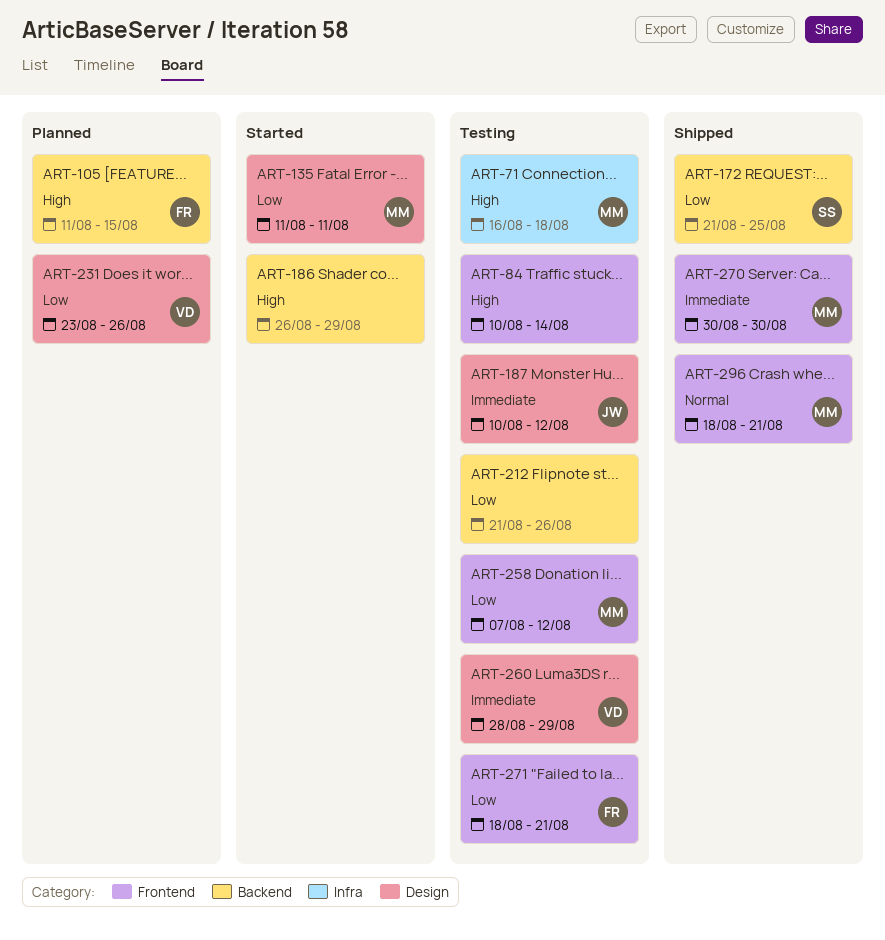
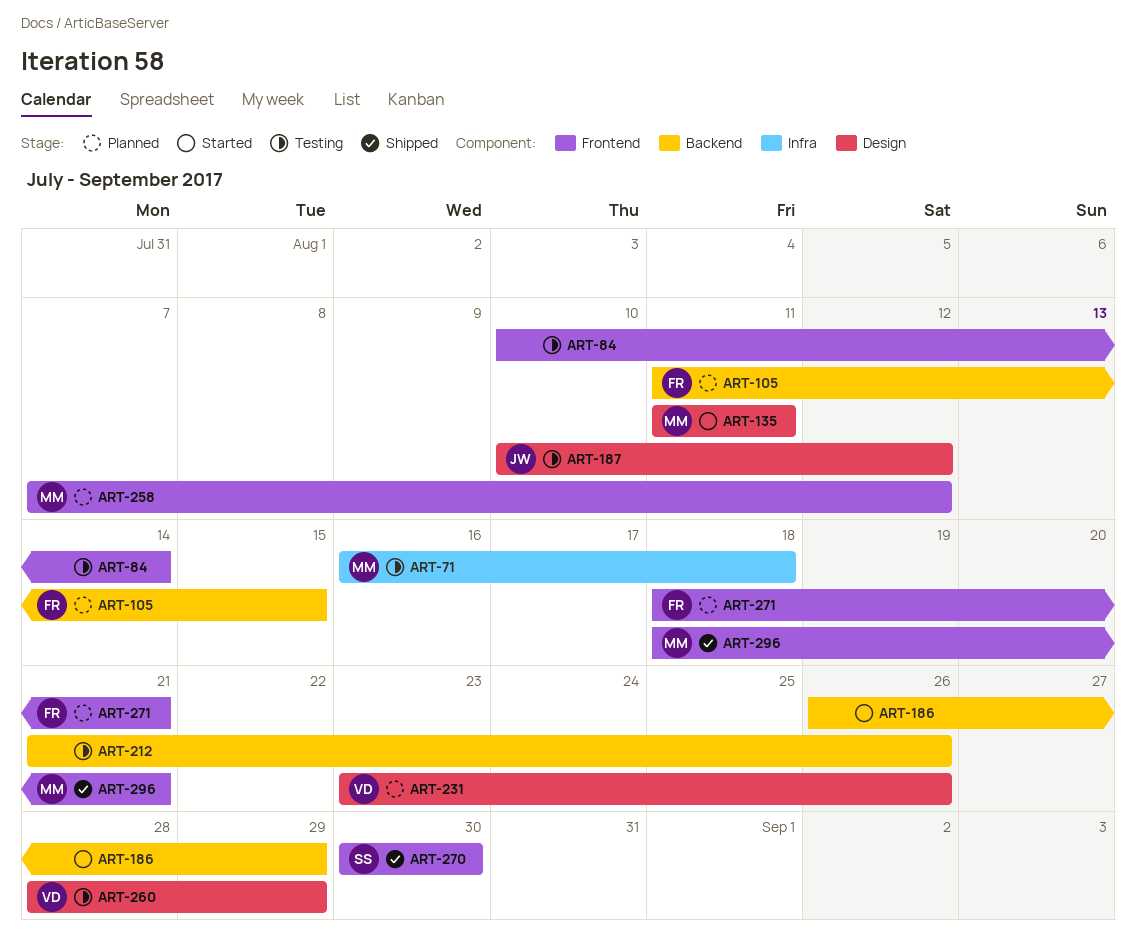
ART-172: present -> none
ART-258, status: Testing -> Planned
ART-270, owner: MM -> SS
ART-271, status: Testing -> Planned

